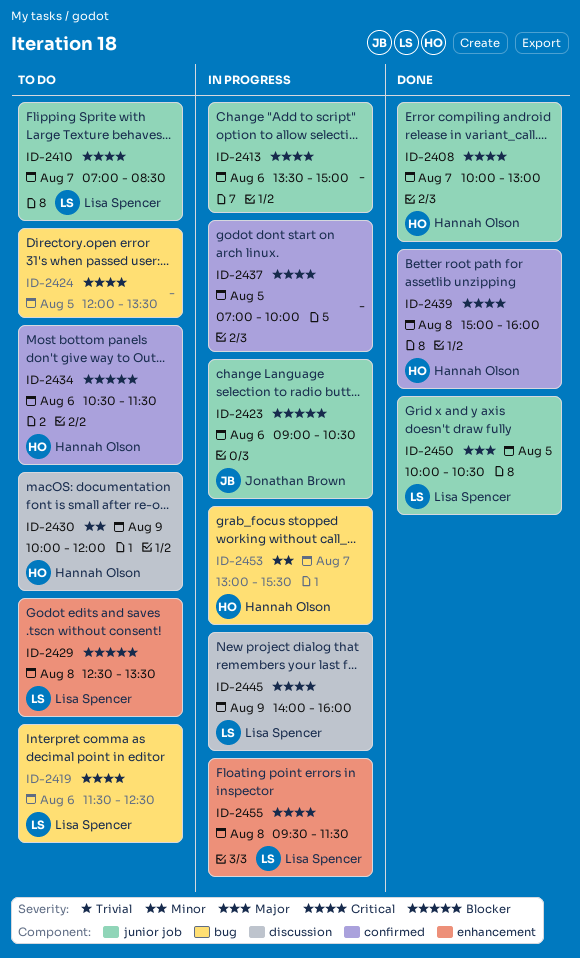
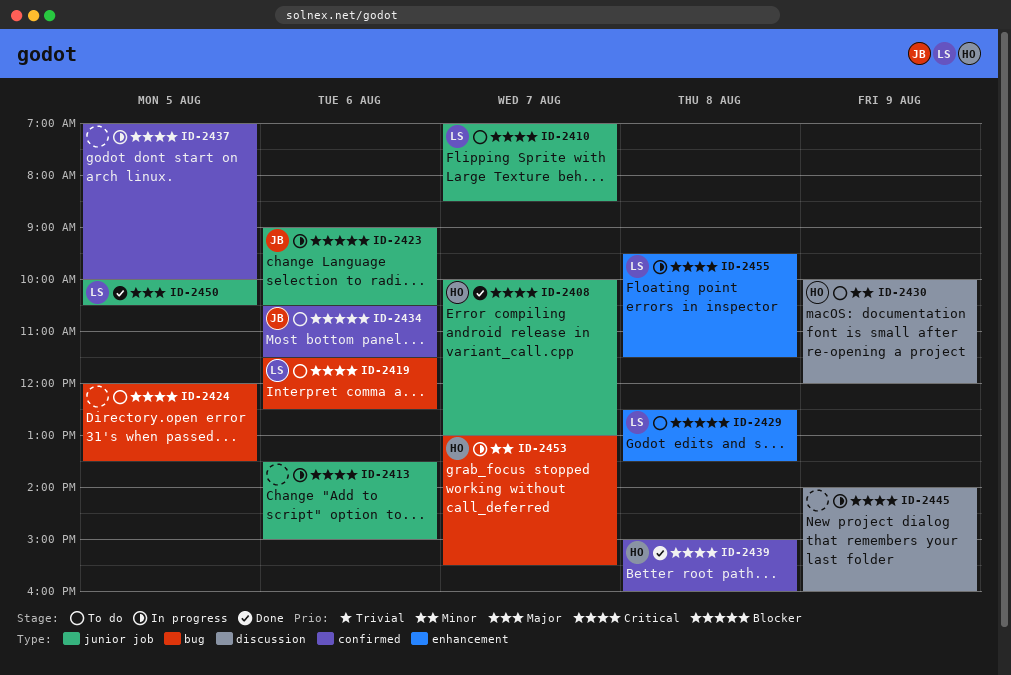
ID-2434, owner: Hannah Olson -> Jonathan Brown
ID-2445, owner: Lisa Spencer -> none

